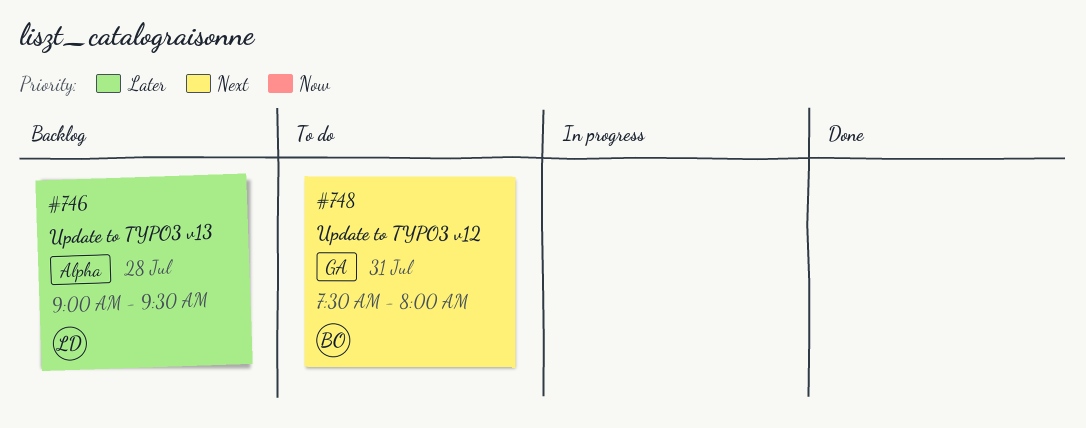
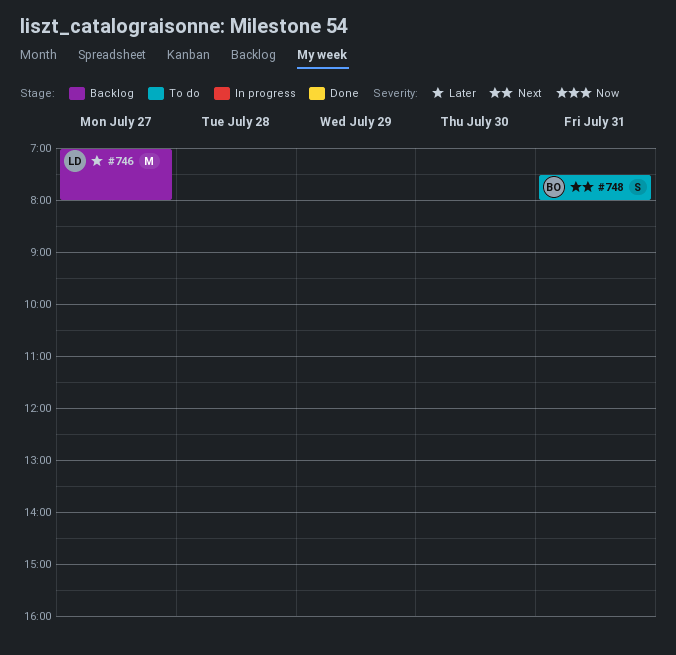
#746, day: Jul 28 -> Jul 27
#746, begins: 09:00 -> 07:00
#746, ends: 09:30 -> 08:00

